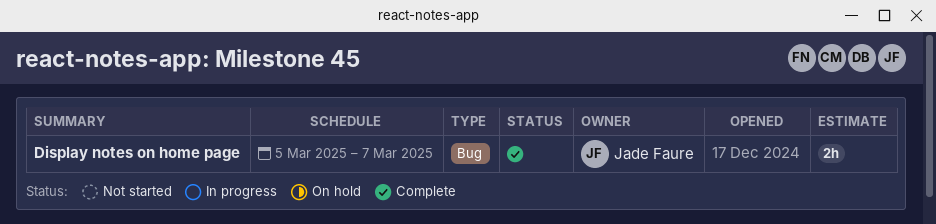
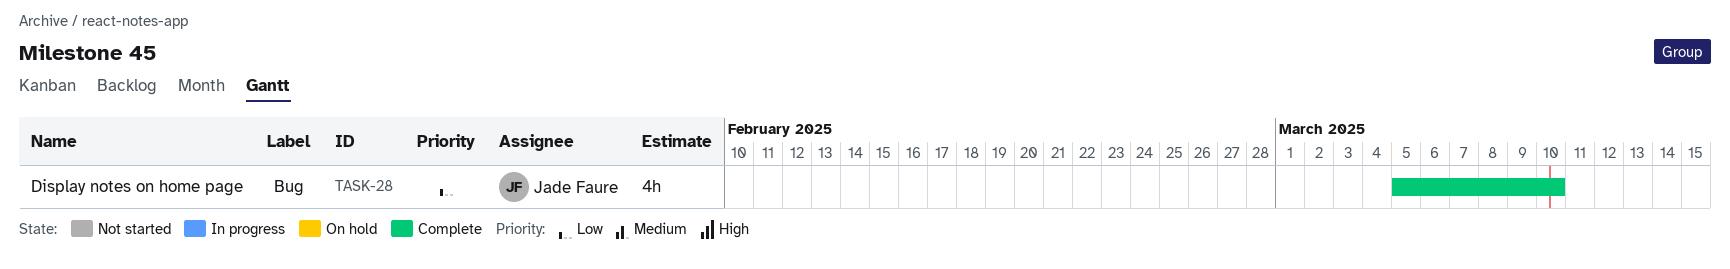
Display notes on home page, estimate: 2h -> 4h
Display notes on home page, due: Mar 7 -> Mar 10

